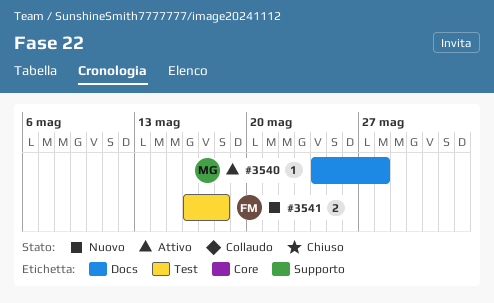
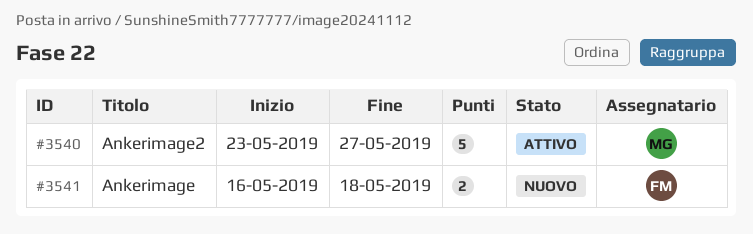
#3540, estimate: 1 -> 5
#3540, start: May 24 -> May 23
#3540, due: May 28 -> May 27

